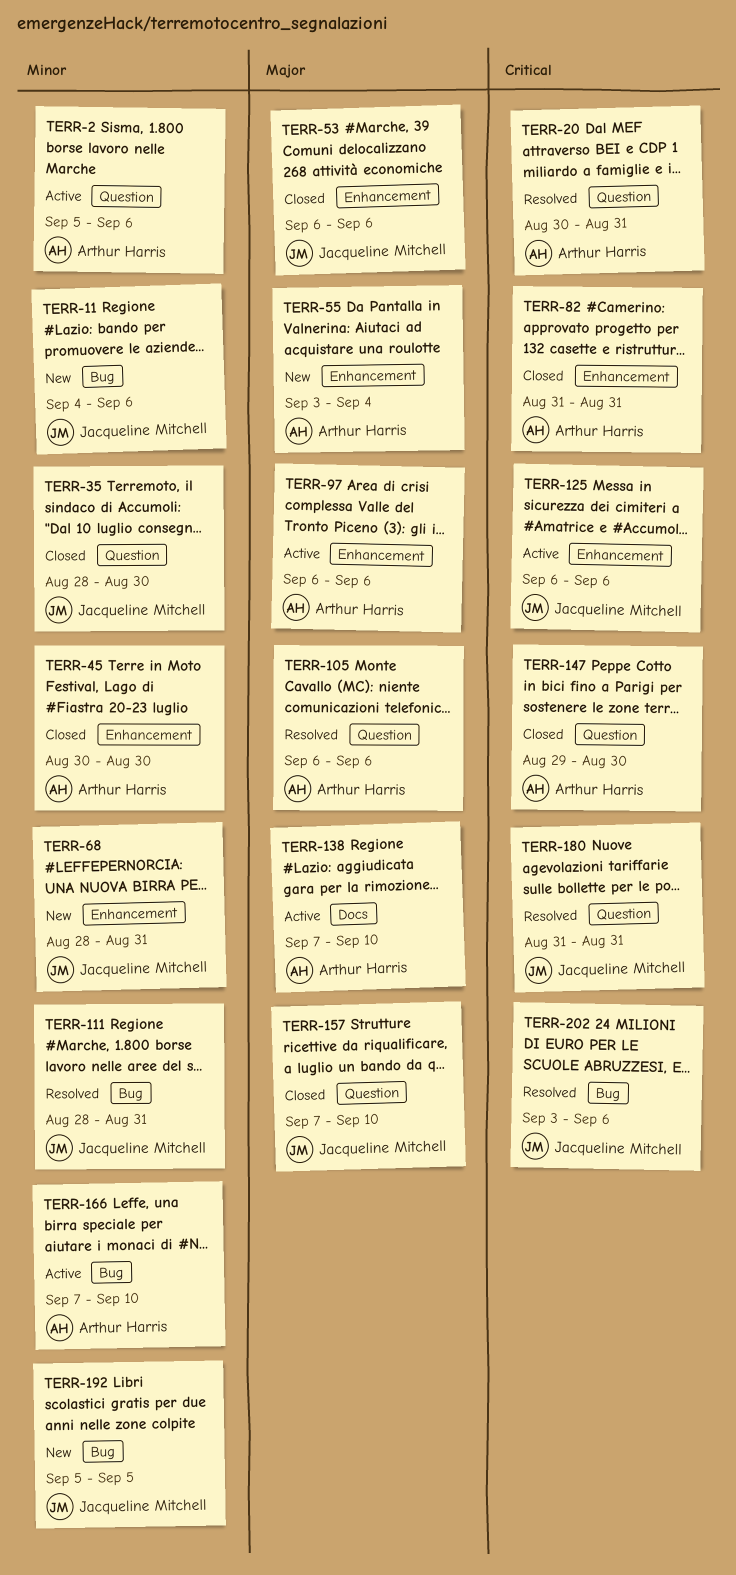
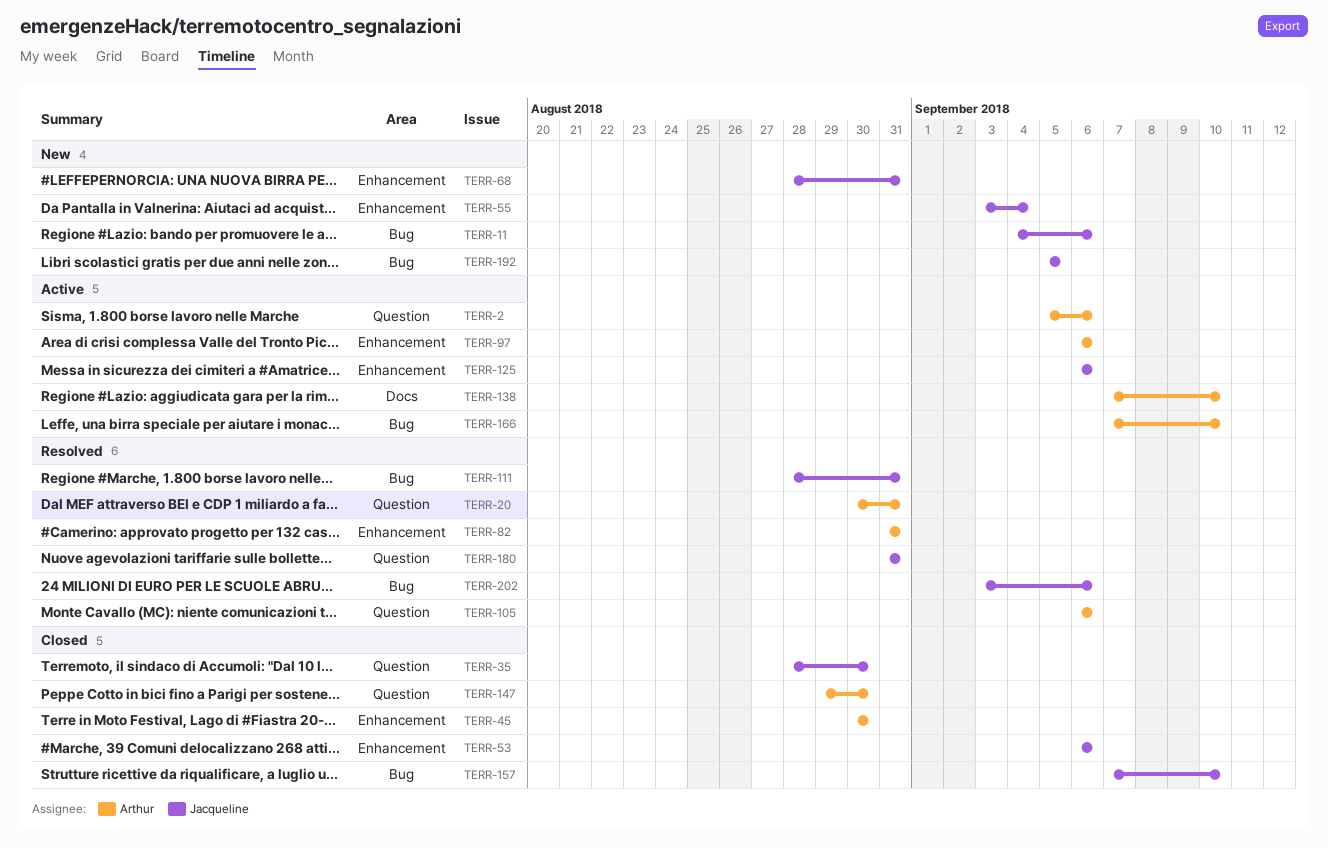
TERR-55, owner: Arthur Harris -> Jacqueline Mitchell
TERR-82, status: Closed -> Resolved
TERR-157, label: Question -> Bug

